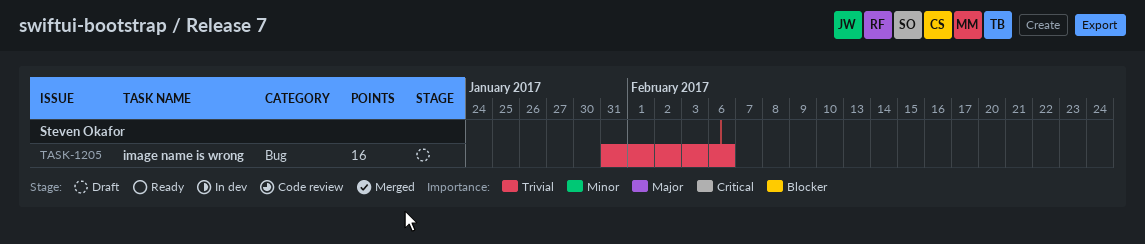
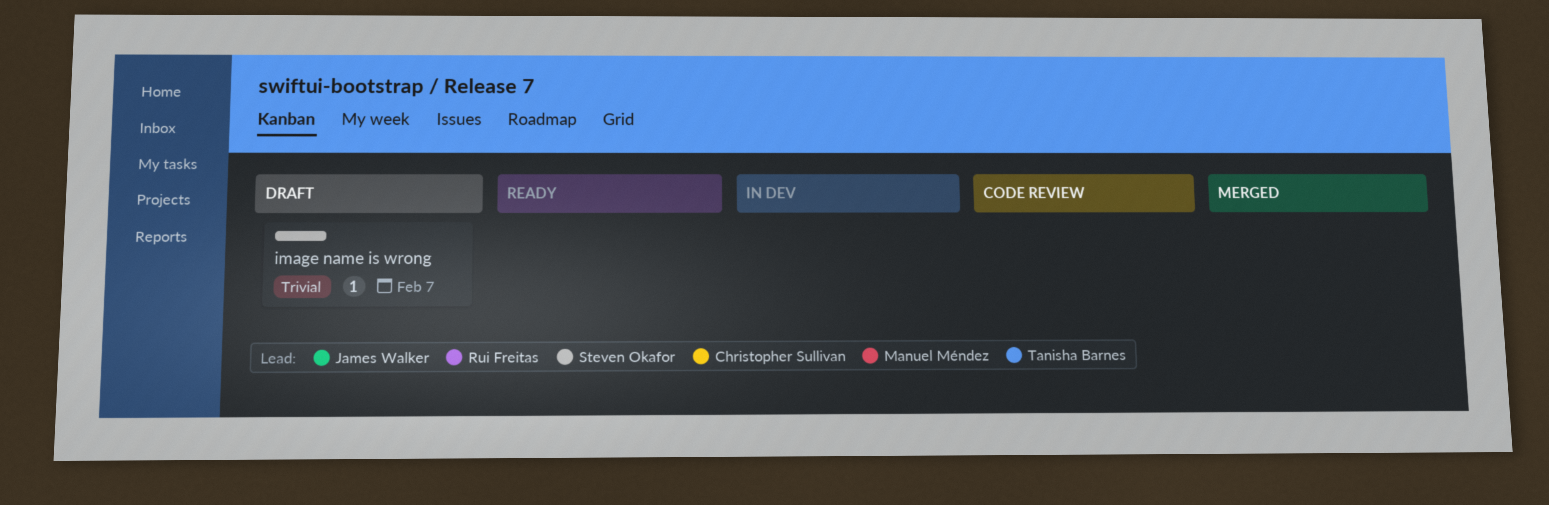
image name is wrong, estimate: 16 -> 1
image name is wrong, due: Feb 6 -> Feb 7

